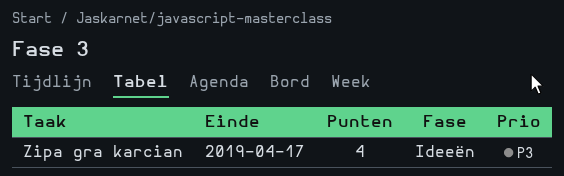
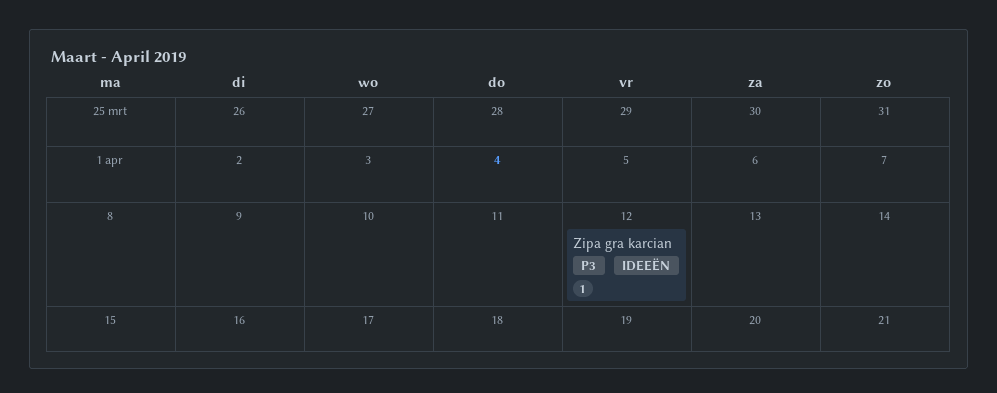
Zipa gra karcian, estimate: 4 -> 1
Zipa gra karcian, due: Apr 17 -> Apr 12

